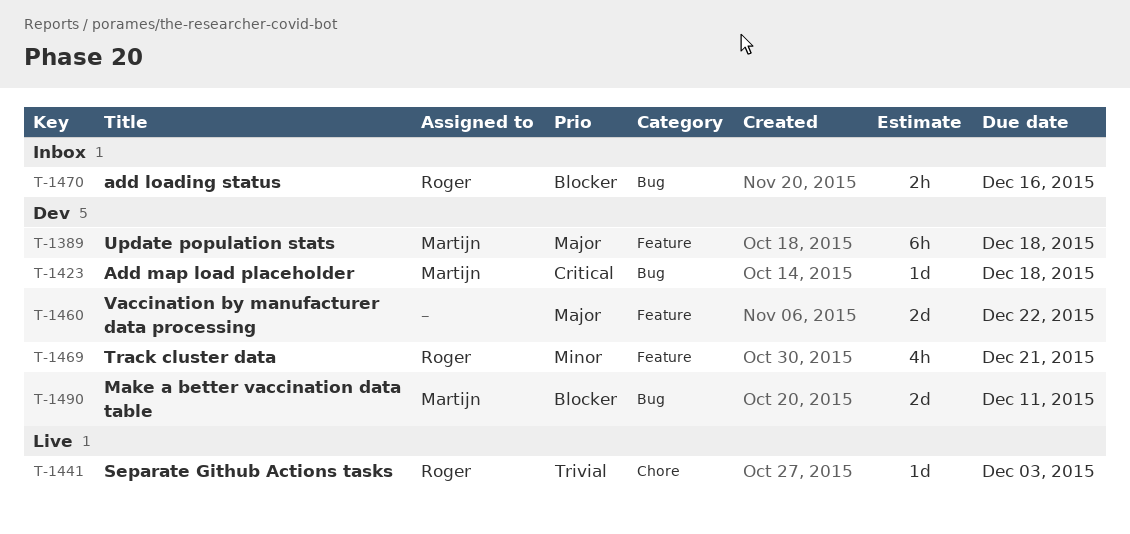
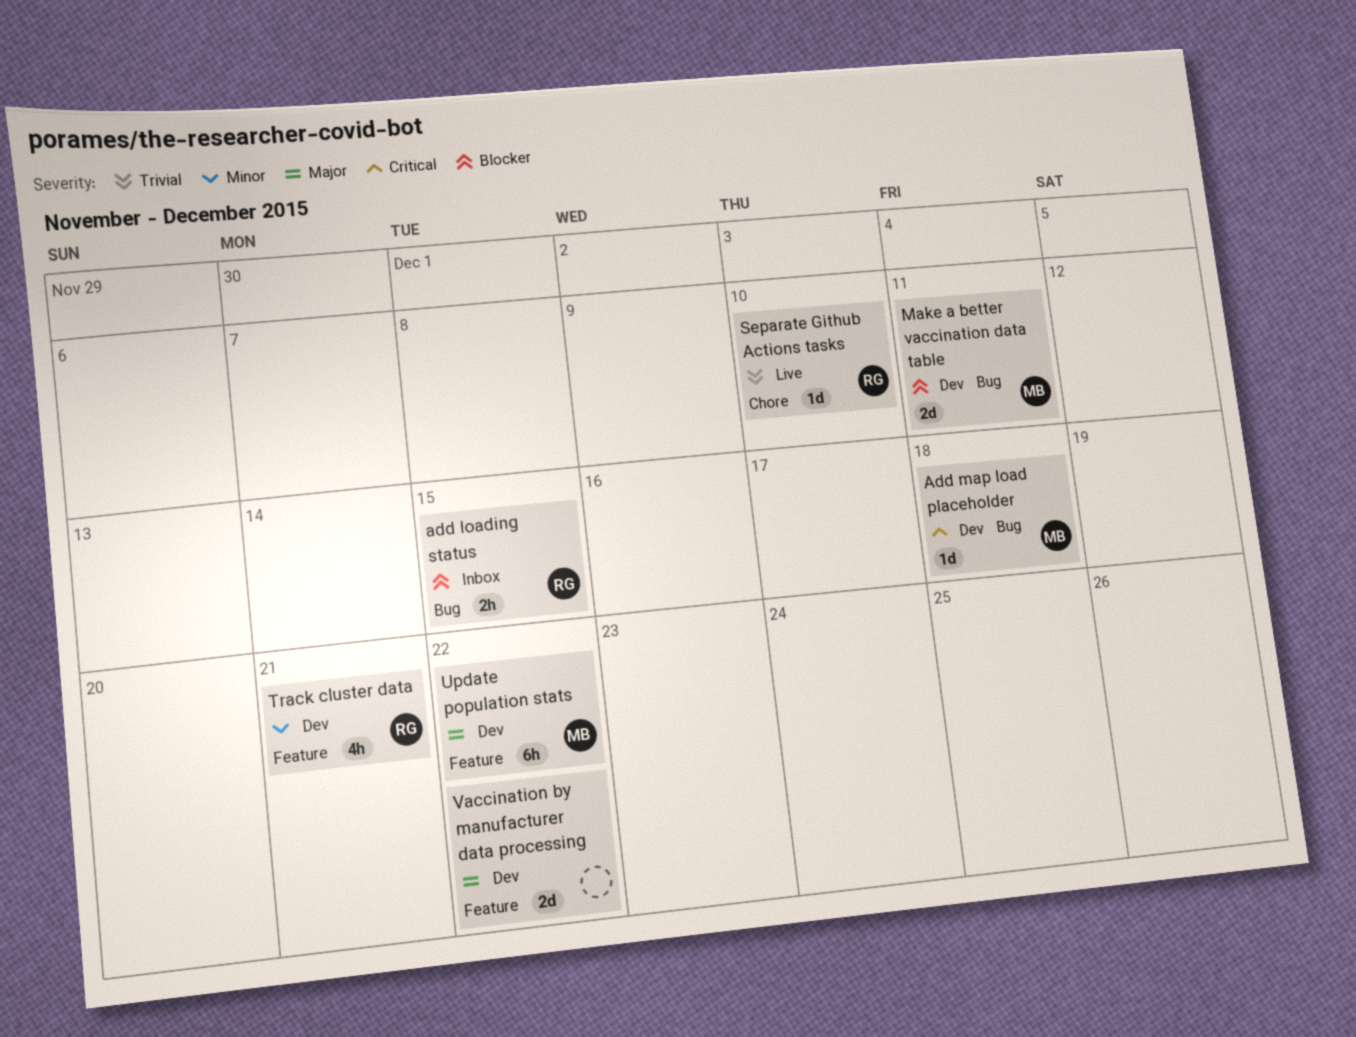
add loading status, due: Dec 16 -> Dec 15
Separate Github Actions tasks, due: Dec 3 -> Dec 10
Update population stats, due: Dec 18 -> Dec 22

